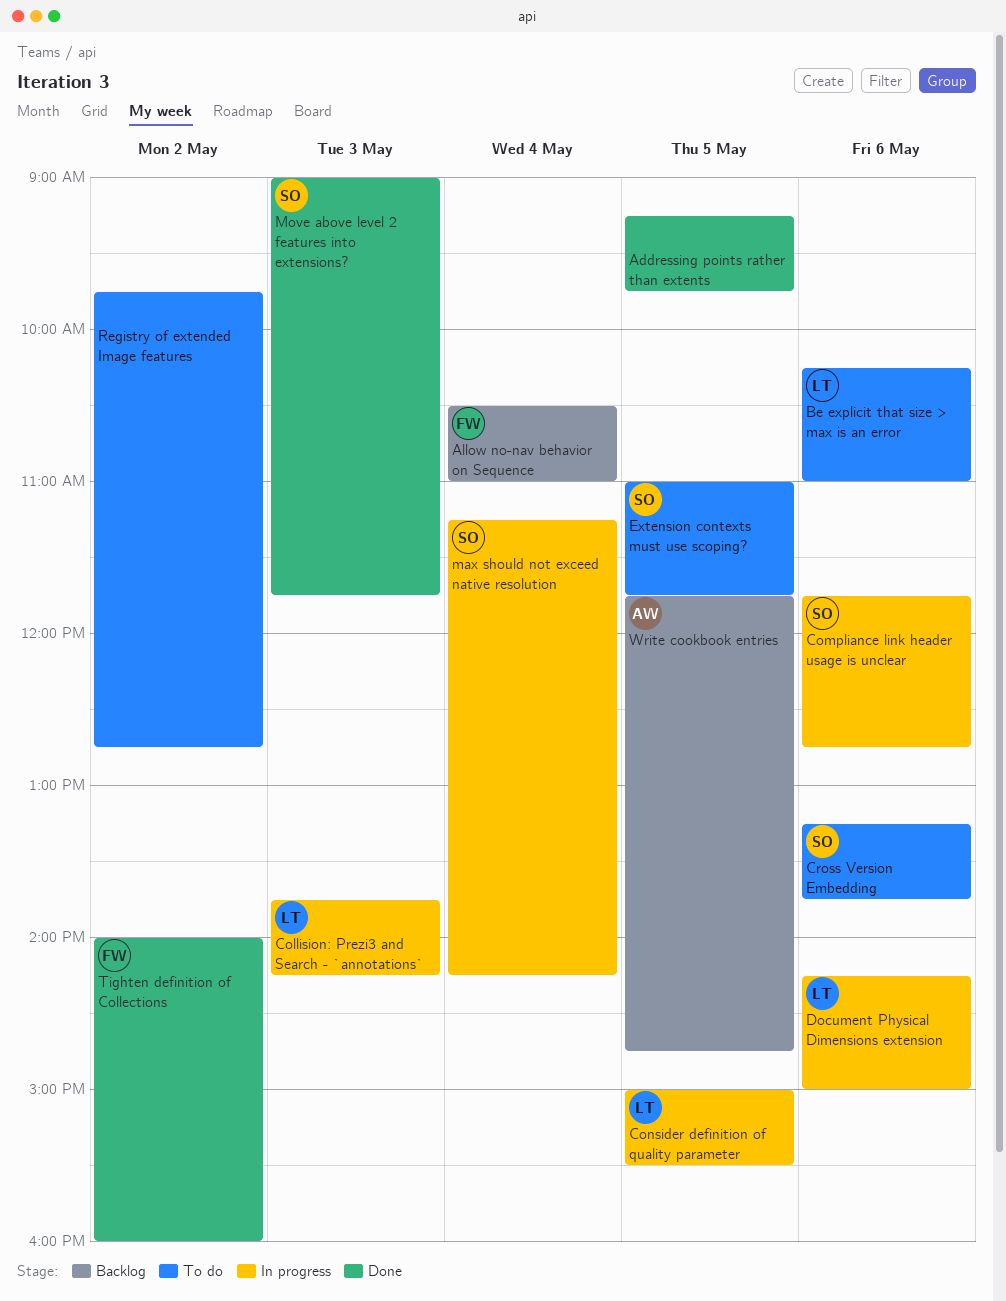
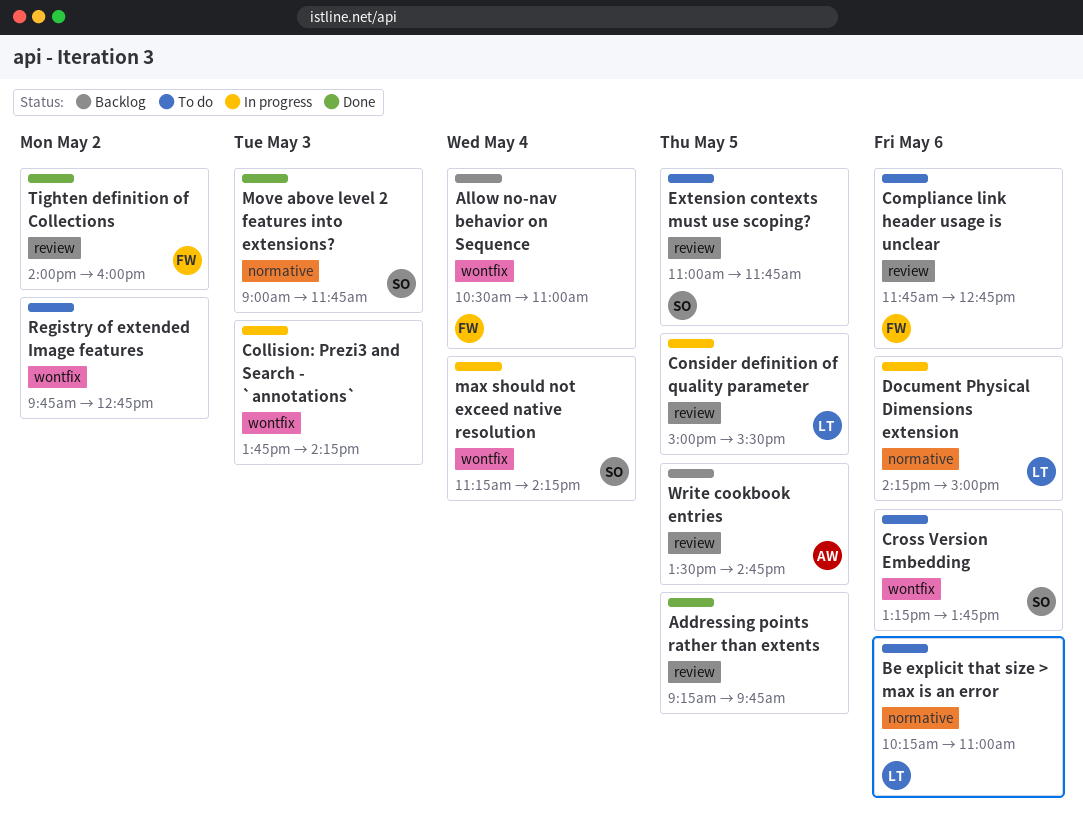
Collision: Prezi3 and Search - `annotations`, owner: LT -> none
Compliance link header usage is unclear, status: In progress -> To do
Compliance link header usage is unclear, owner: SO -> FW
Write cookbook entries, begins: 11:45 -> 13:30

